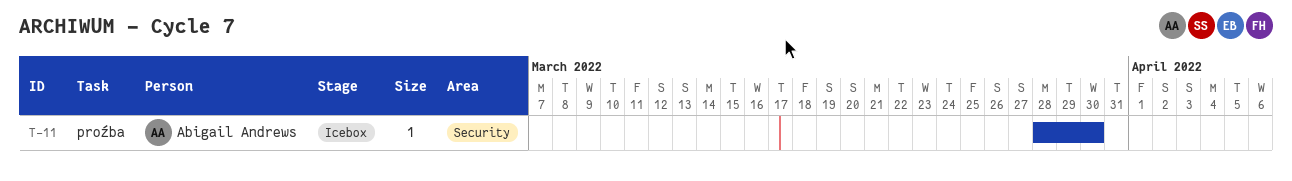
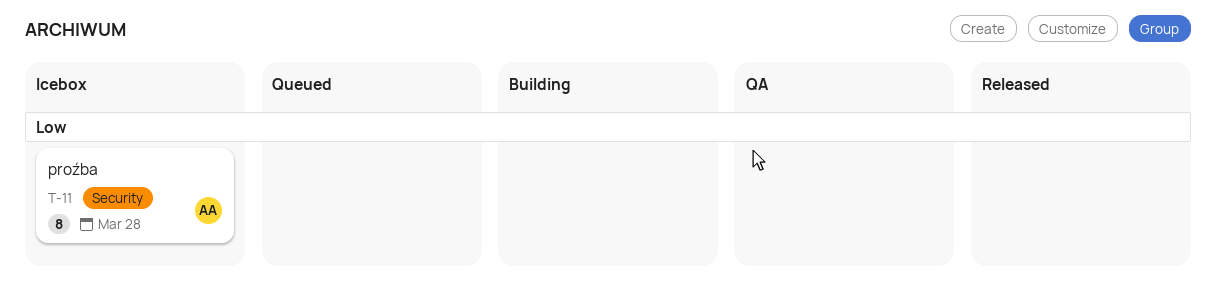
T-11, estimate: 1 -> 8
T-11, due: Mar 30 -> Mar 28

